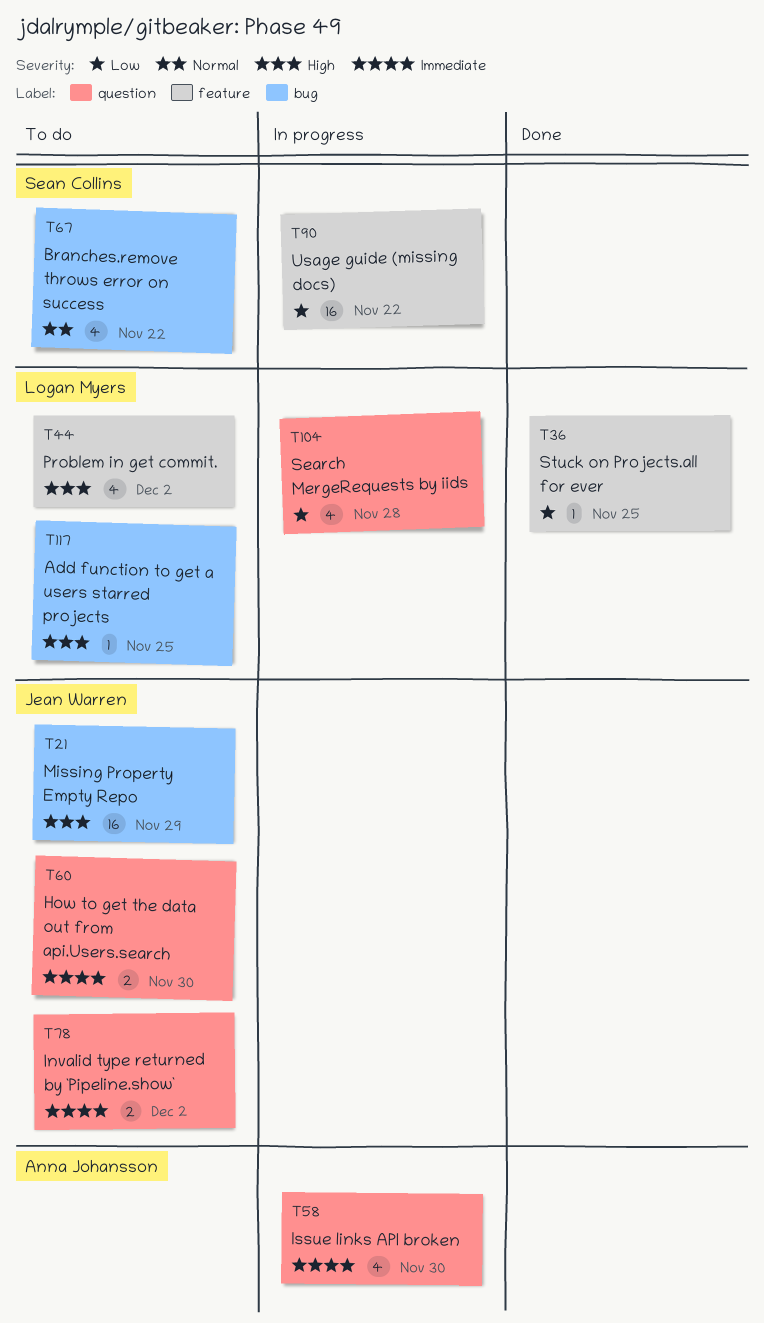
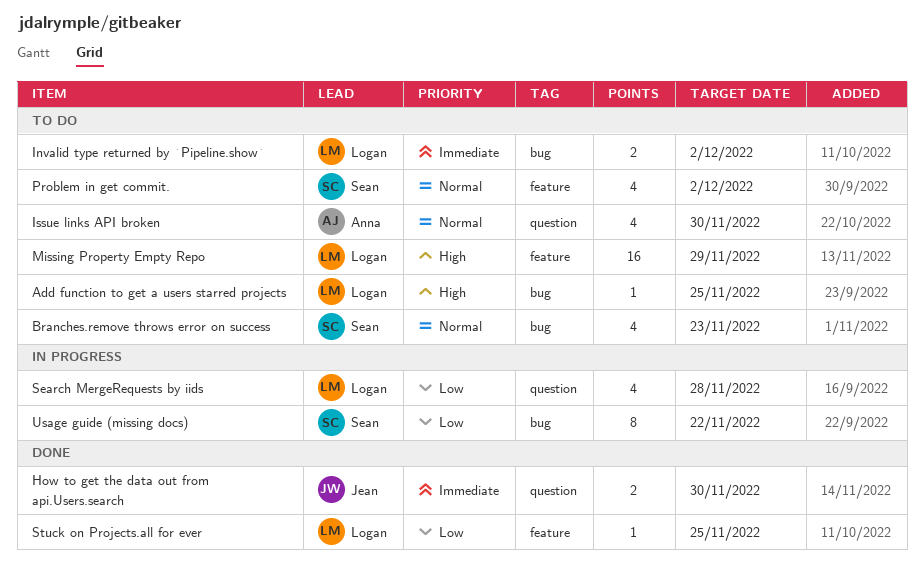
Branches.remove throws error on success, due: Nov 22 -> Nov 23
How to get the data out from api.Users.search, status: To do -> Done
Invalid type returned by `Pipeline.show`, owner: Jean Warren -> Logan Myers
Invalid type returned by `Pipeline.show`, label: question -> bug
Issue links API broken, status: In progress -> To do
Issue links API broken, priority: Immediate -> Normal
Missing Property Empty Repo, owner: Jean Warren -> Logan Myers
Missing Property Empty Repo, label: bug -> feature
Problem in get commit., owner: Logan Myers -> Sean Collins
Problem in get commit., priority: High -> Normal
Usage guide (missing docs), label: feature -> bug
Usage guide (missing docs), estimate: 16 -> 8

